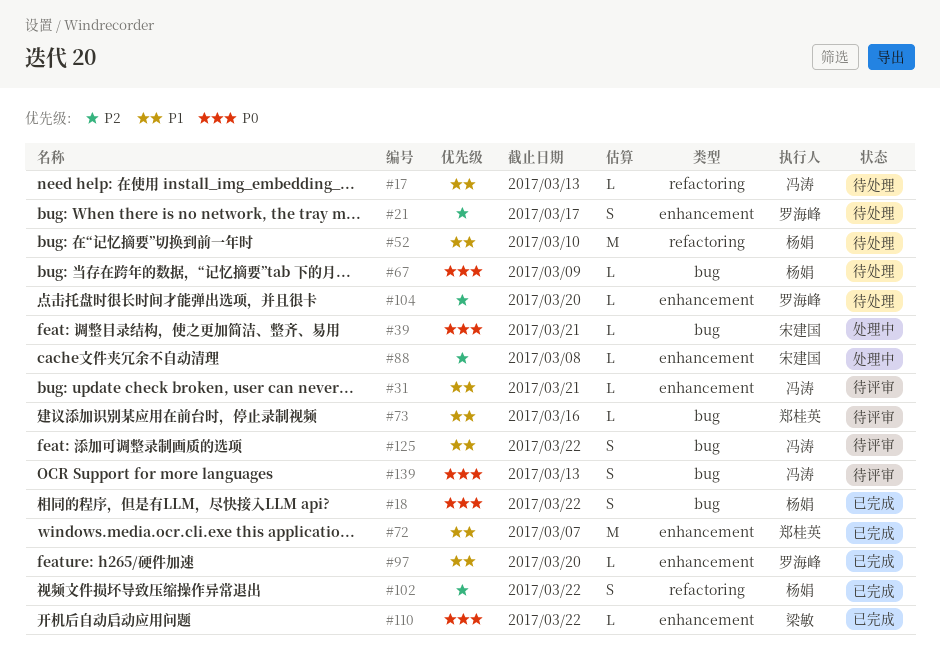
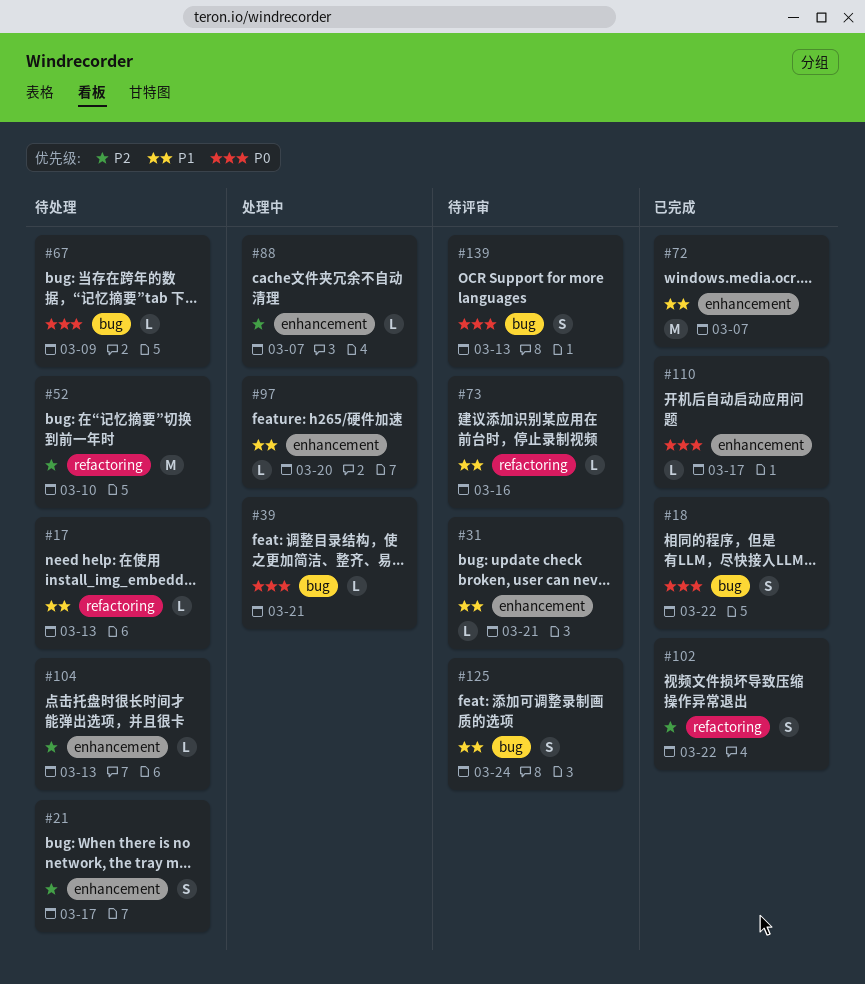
#52, priority: P1 -> P2
#73, label: bug -> refactoring
#88, due: Mar 8 -> Mar 7
#97, status: 已完成 -> 处理中
#104, due: Mar 20 -> Mar 13
#110, due: Mar 22 -> Mar 17
#125, due: Mar 22 -> Mar 24

